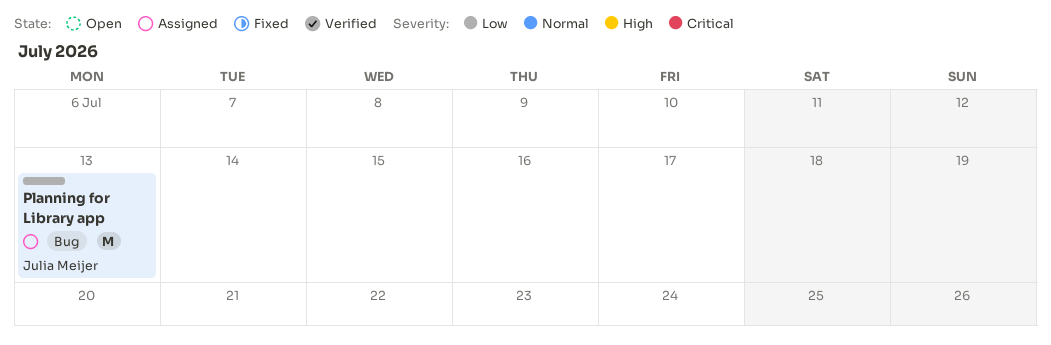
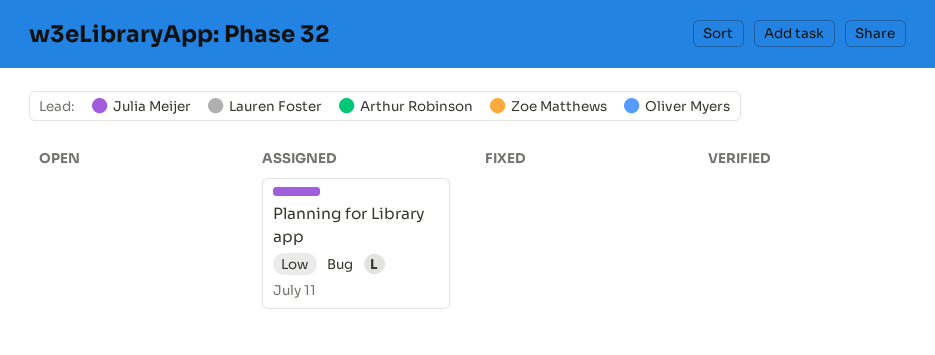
Planning for Library app, estimate: M -> L
Planning for Library app, due: Jul 13 -> Jul 11

